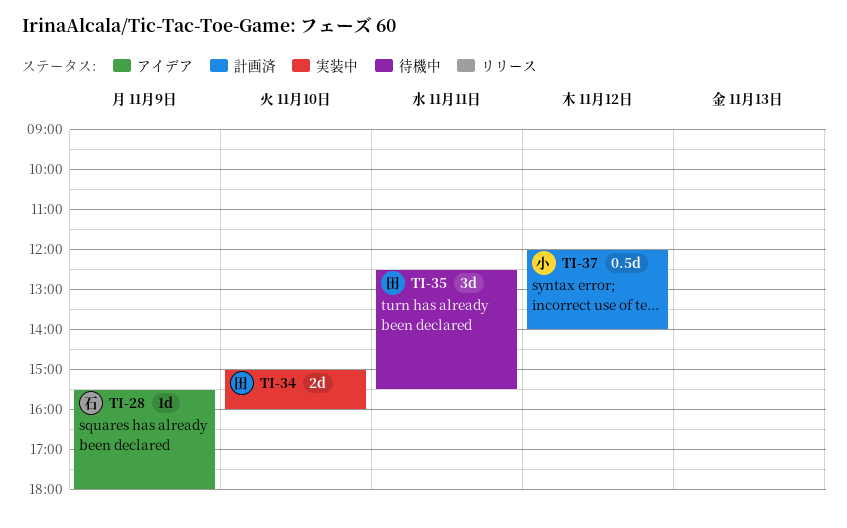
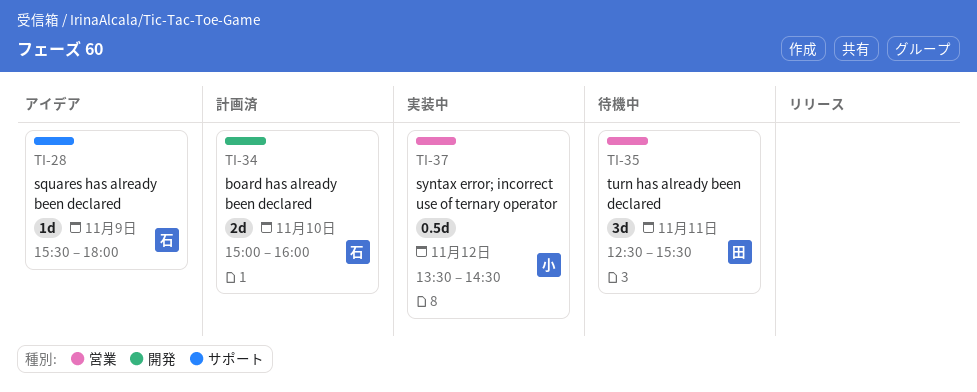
TI-34, status: 実装中 -> 計画済
TI-34, owner: 田 -> 石
TI-37, status: 計画済 -> 実装中
TI-37, begins: 12:00 -> 13:30
TI-37, ends: 14:00 -> 14:30

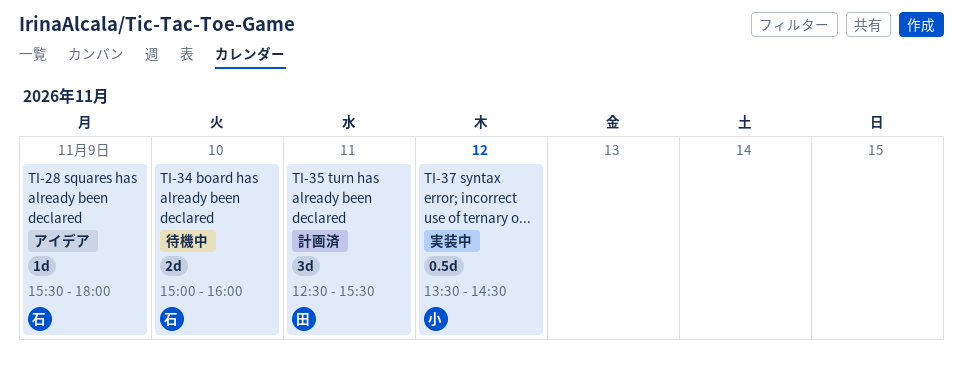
TI-34, status: 計画済 -> 待機中
TI-35, status: 待機中 -> 計画済

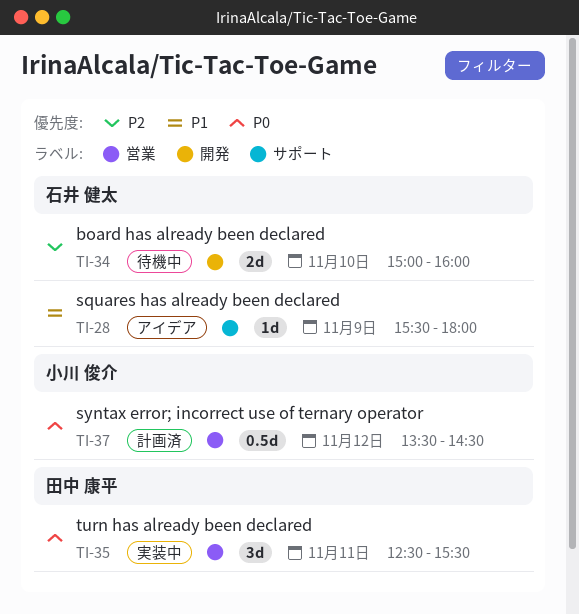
TI-35, status: 計画済 -> 実装中
TI-37, status: 実装中 -> 計画済

